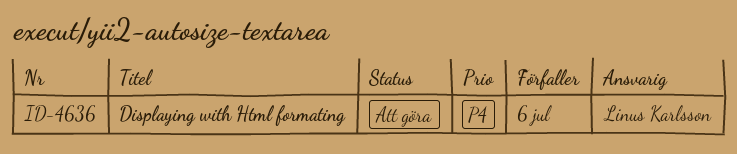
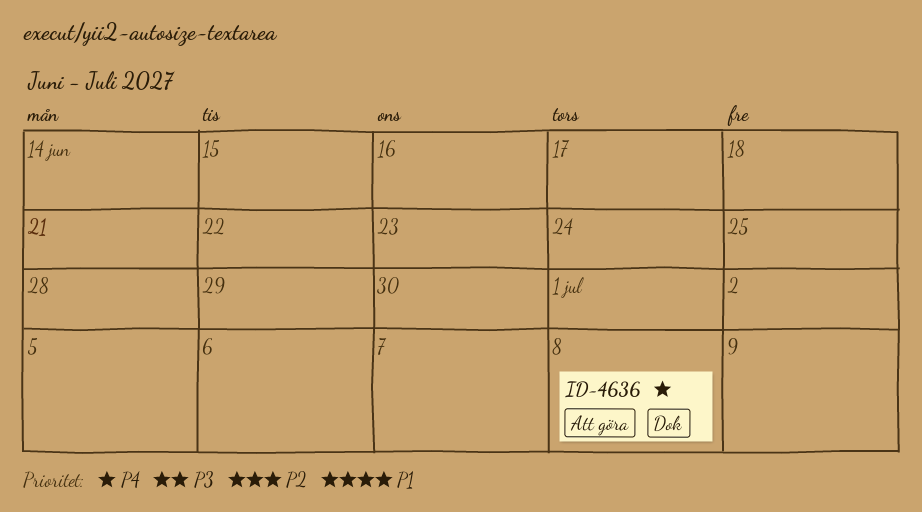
ID-4636, due: Jul 6 -> Jul 8

